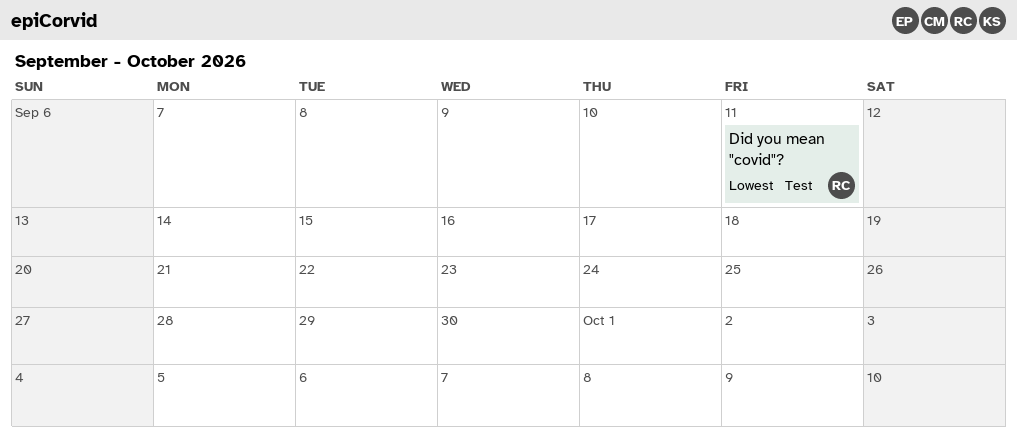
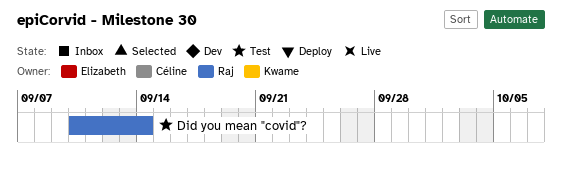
Did you mean "covid"?, due: Sep 11 -> Sep 14

